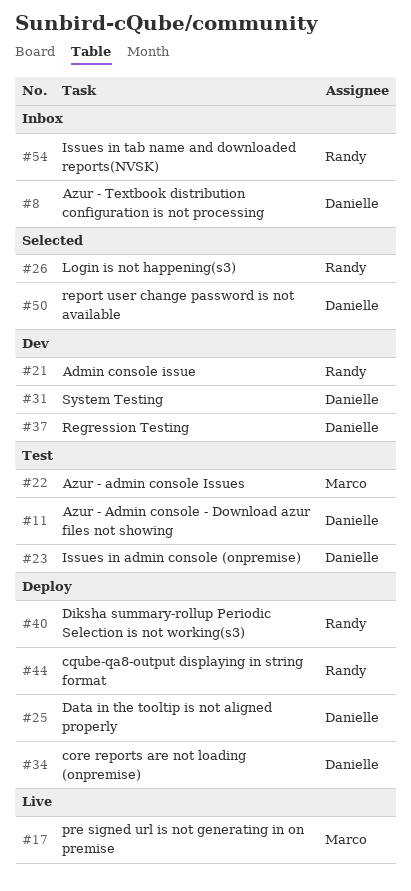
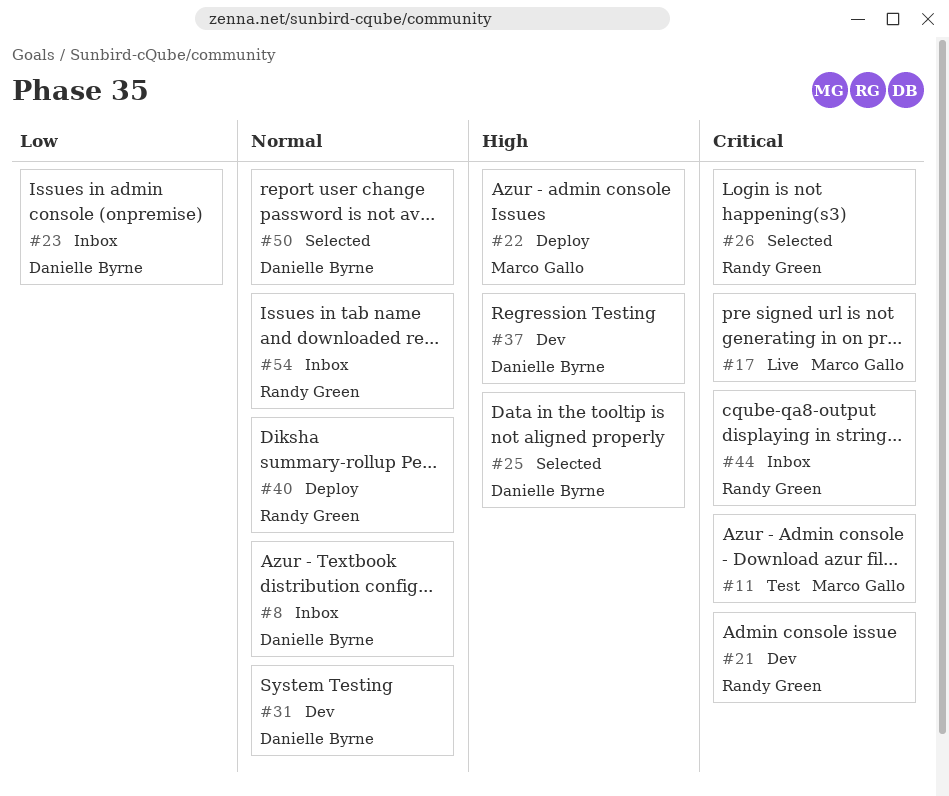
#11, owner: Danielle Byrne -> Marco Gallo
#22, status: Test -> Deploy
#23, status: Test -> Inbox
#25, status: Deploy -> Selected
#34: present -> none
#44, status: Deploy -> Inbox

